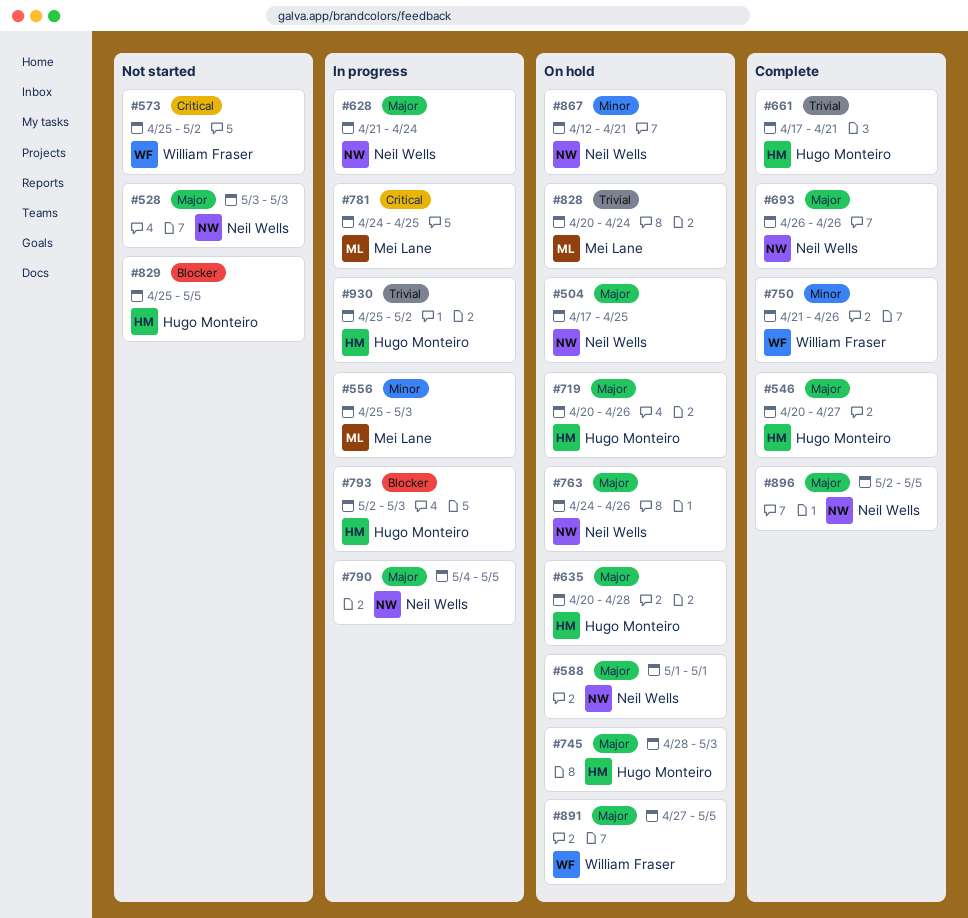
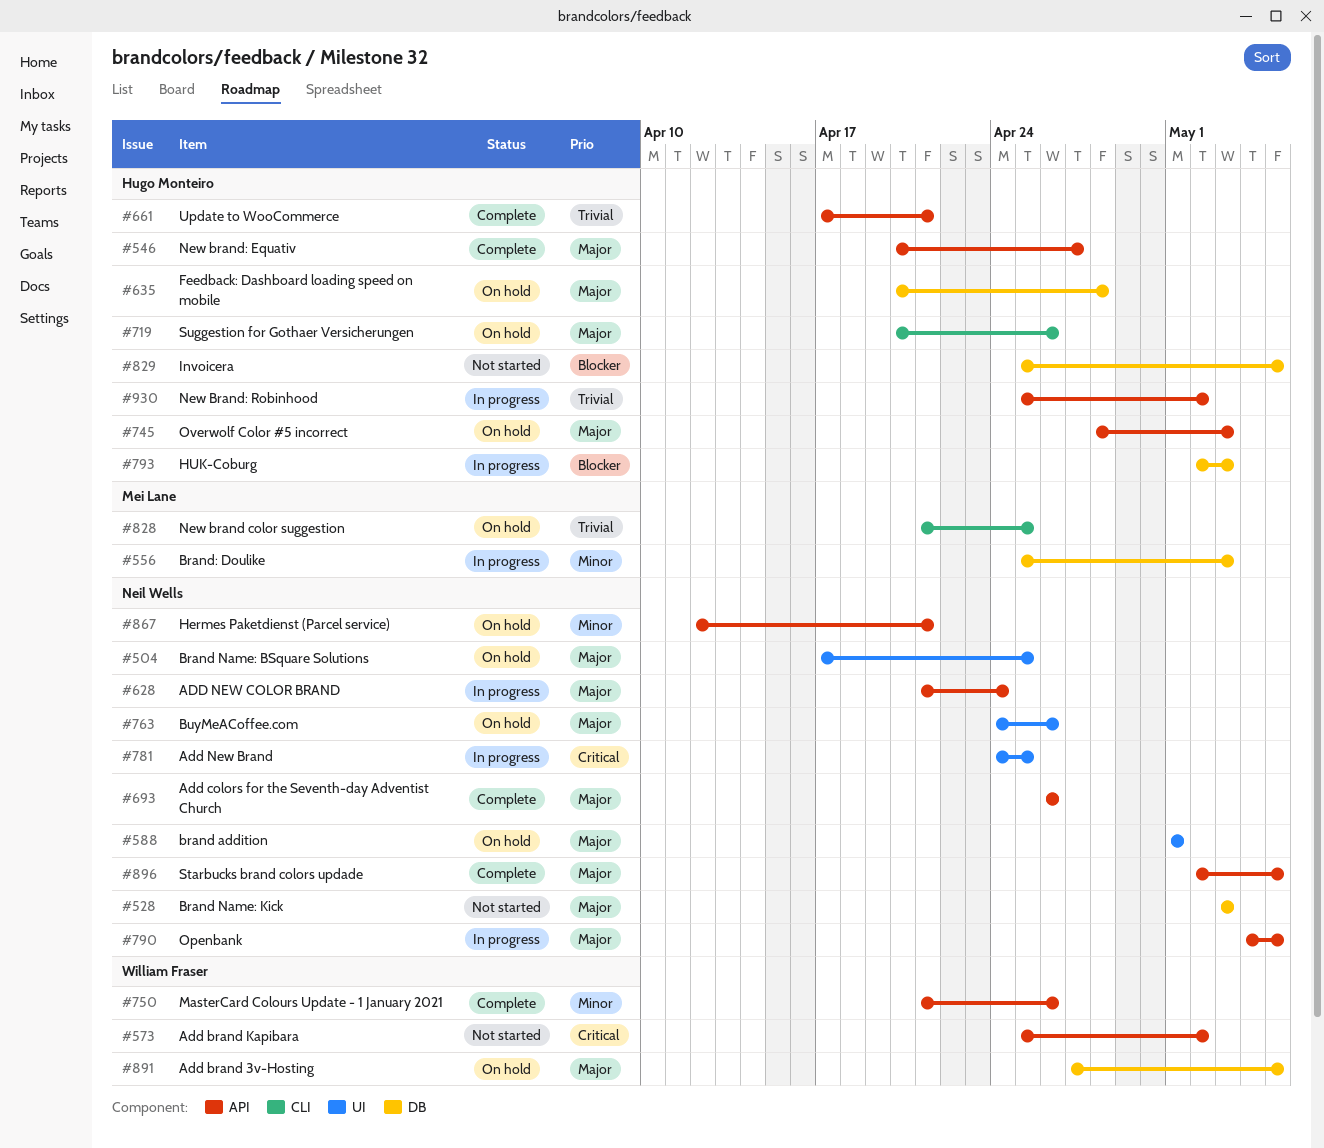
#781, owner: Mei Lane -> Neil Wells
#828, start: Apr 20 -> Apr 21
#828, due: Apr 24 -> Apr 25

